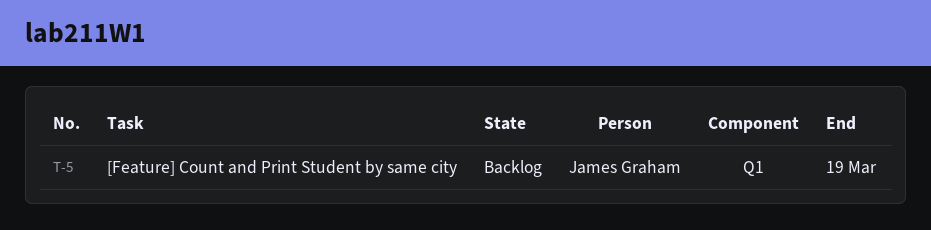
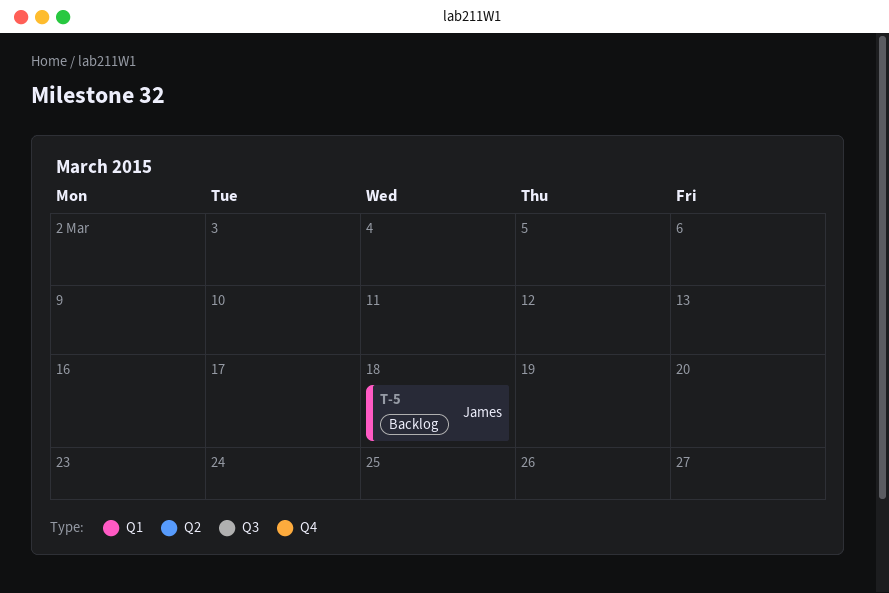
T-5, due: Mar 19 -> Mar 18

